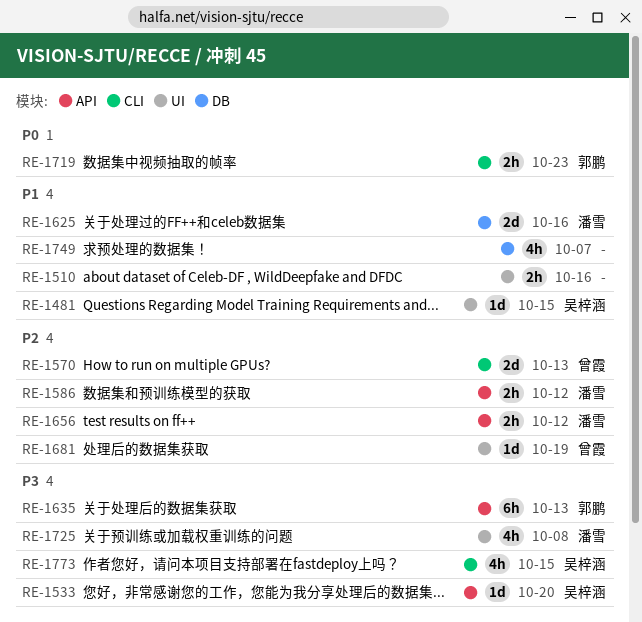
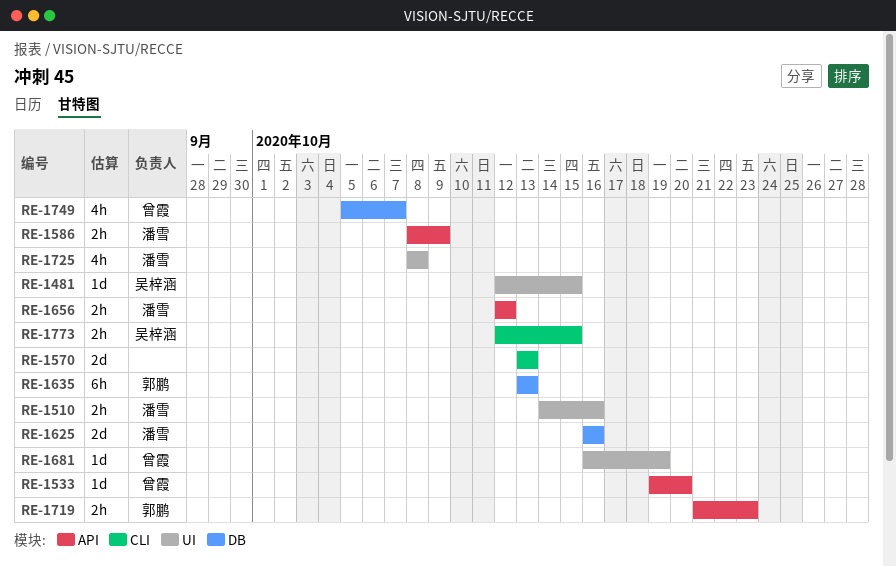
RE-1510, owner: none -> 潘雪
RE-1533, owner: 吴梓涵 -> 曾霞
RE-1570, owner: 曾霞 -> none
RE-1586, due: Oct 12 -> Oct 9
RE-1635, label: API -> DB
RE-1719, label: CLI -> API
RE-1749, owner: none -> 曾霞
RE-1773, estimate: 4h -> 2h

